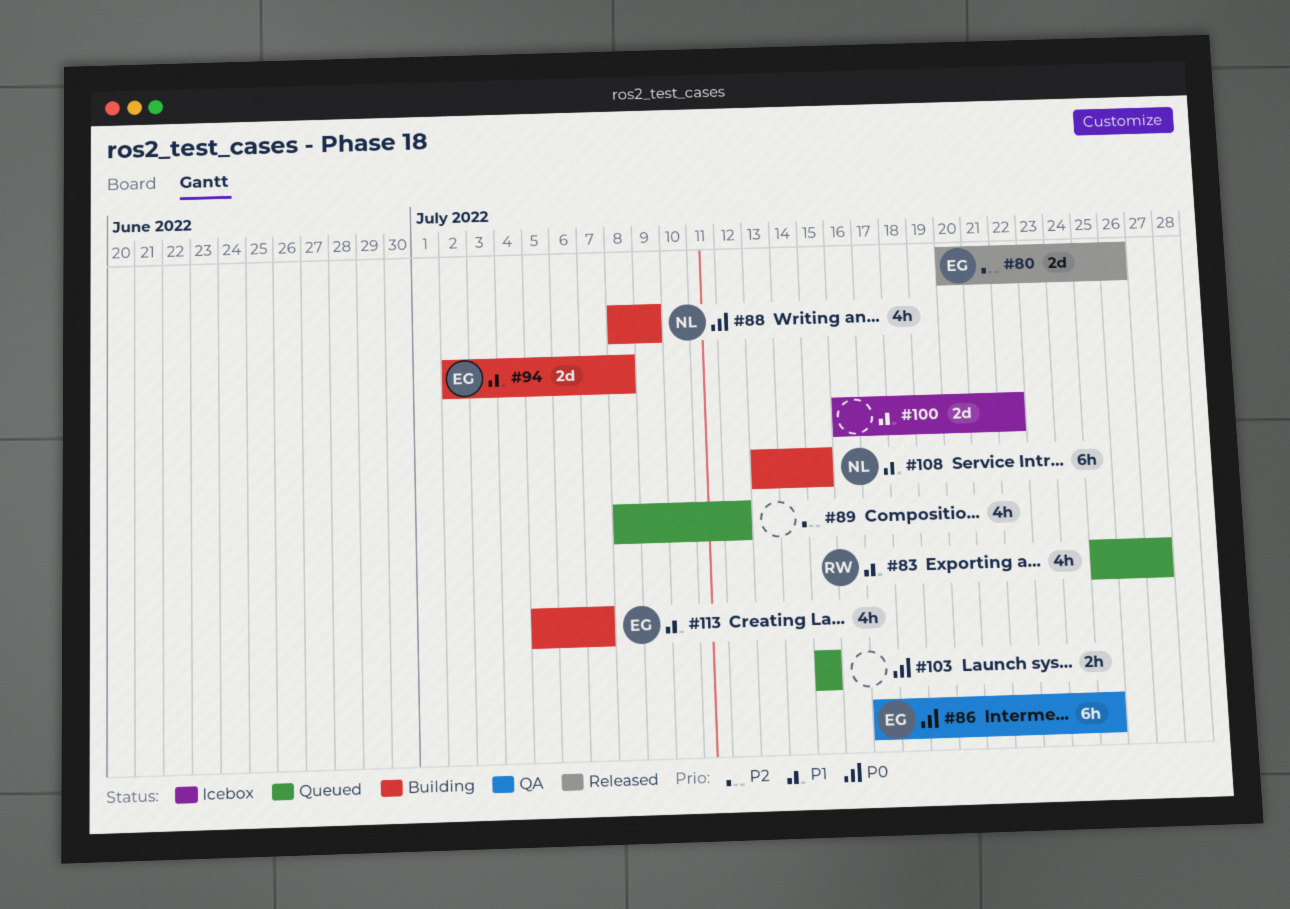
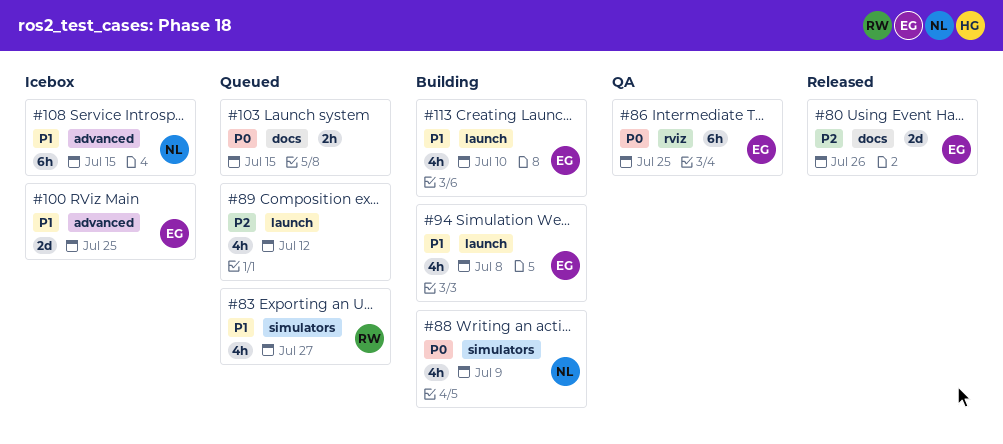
#94, estimate: 2d -> 4h
#100, owner: none -> EG
#100, due: Jul 22 -> Jul 25
#108, status: Building -> Icebox
#113, due: Jul 7 -> Jul 10

